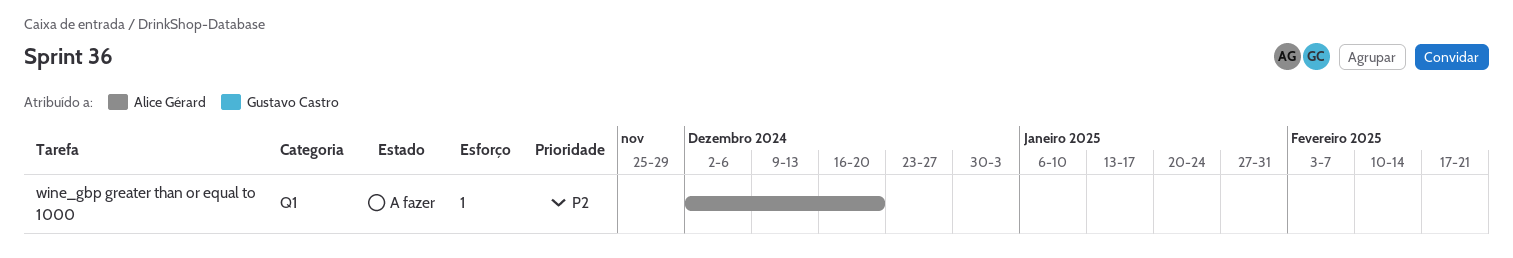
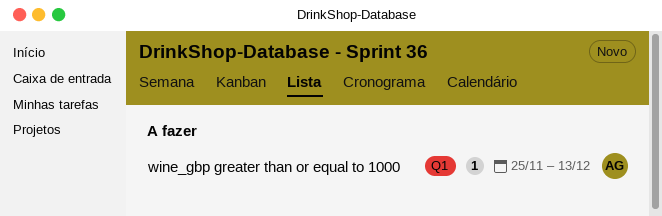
wine_gbp greater than or equal to 1000, start: Dec 2 -> Nov 25
wine_gbp greater than or equal to 1000, due: Dec 20 -> Dec 13

